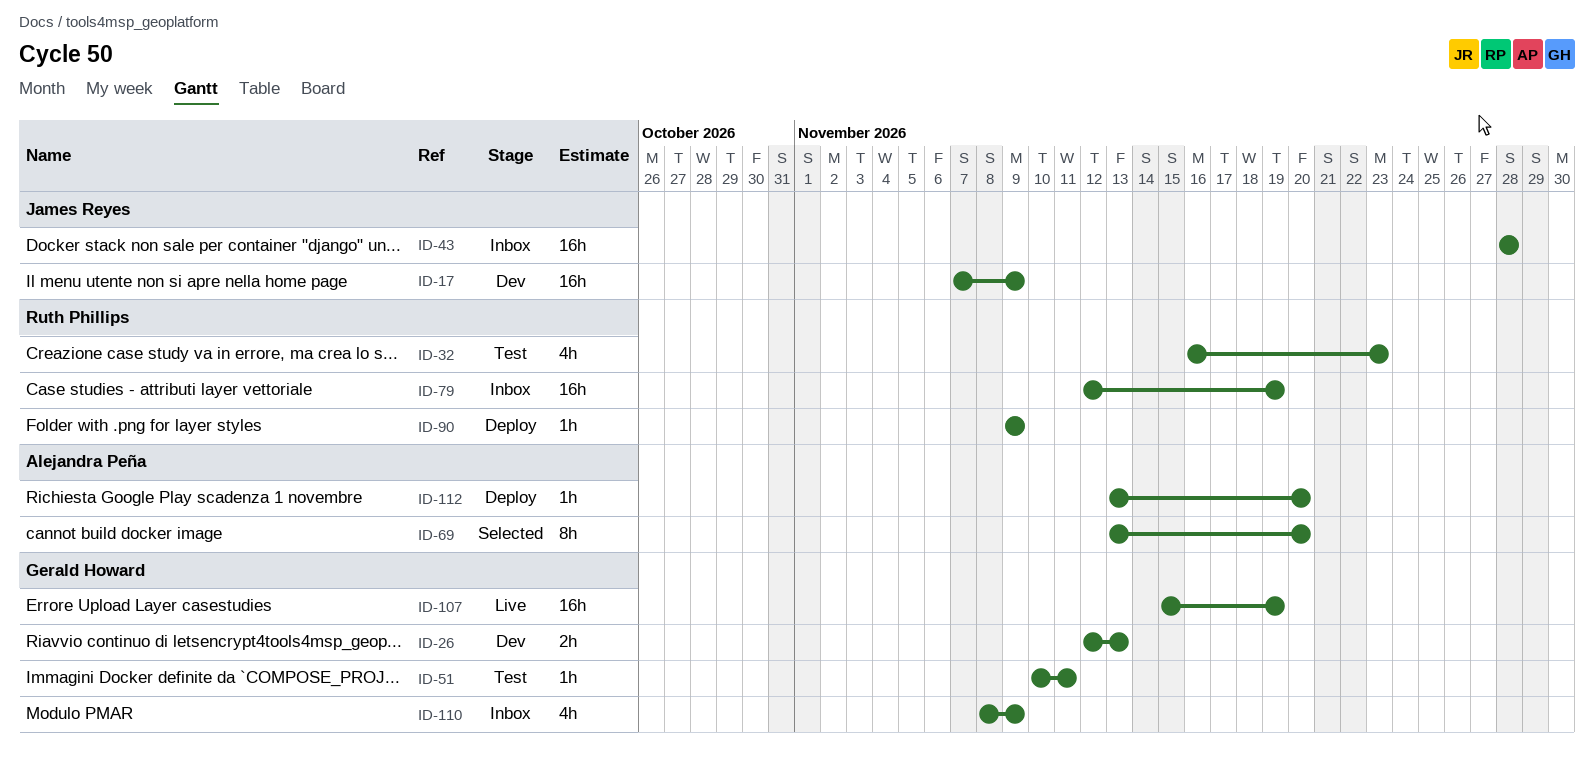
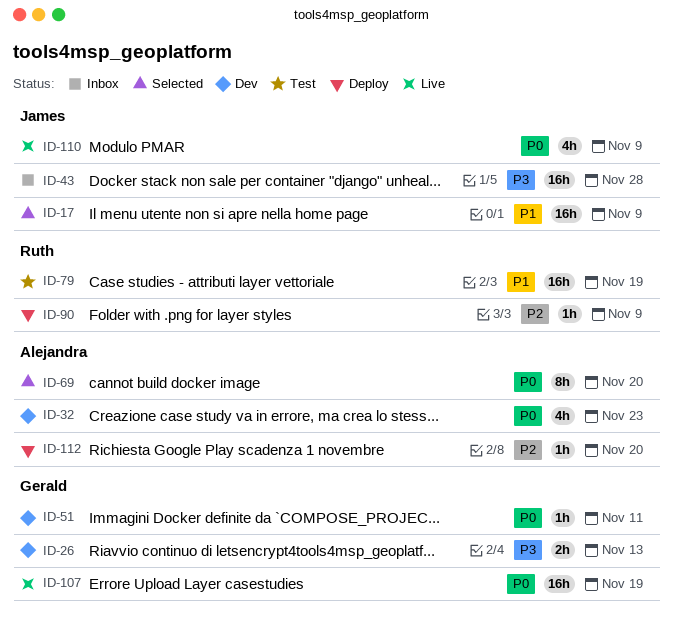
ID-17, status: Dev -> Selected
ID-32, status: Test -> Dev
ID-32, owner: Ruth Phillips -> Alejandra Peña
ID-51, status: Test -> Dev
ID-79, status: Inbox -> Test
ID-110, status: Inbox -> Live
ID-110, owner: Gerald Howard -> James Reyes

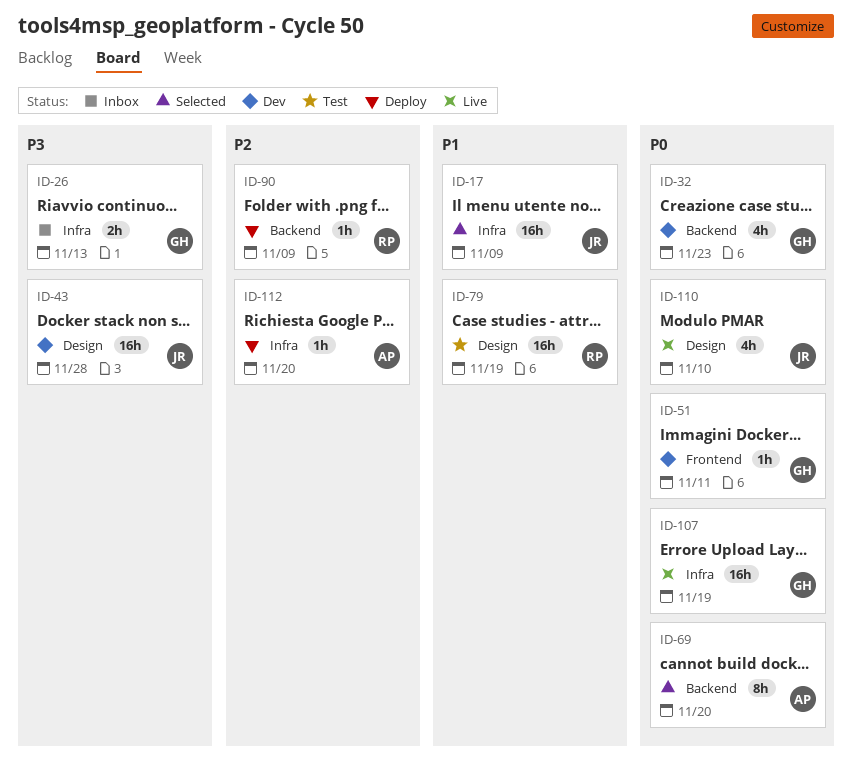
ID-26, status: Dev -> Inbox
ID-32, owner: Alejandra -> Gerald
ID-43, status: Inbox -> Dev
ID-110, due: Nov 9 -> Nov 10

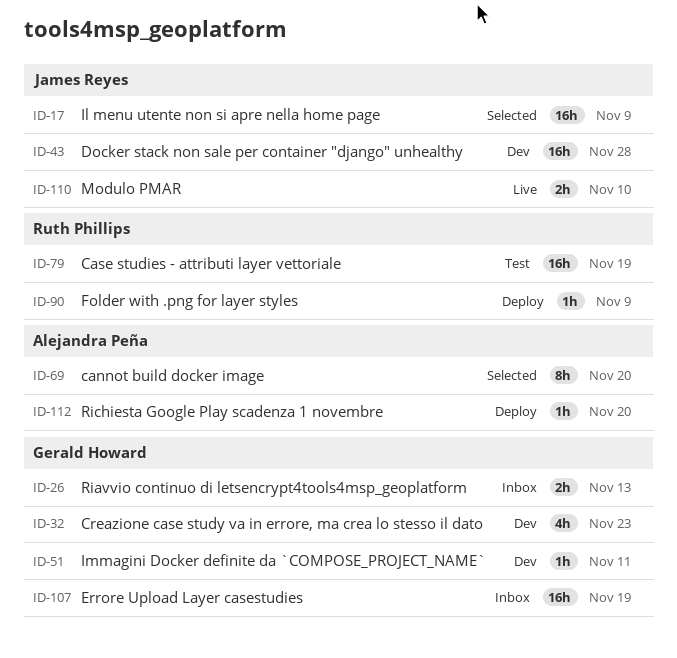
ID-107, status: Live -> Inbox
ID-110, estimate: 4h -> 2h

